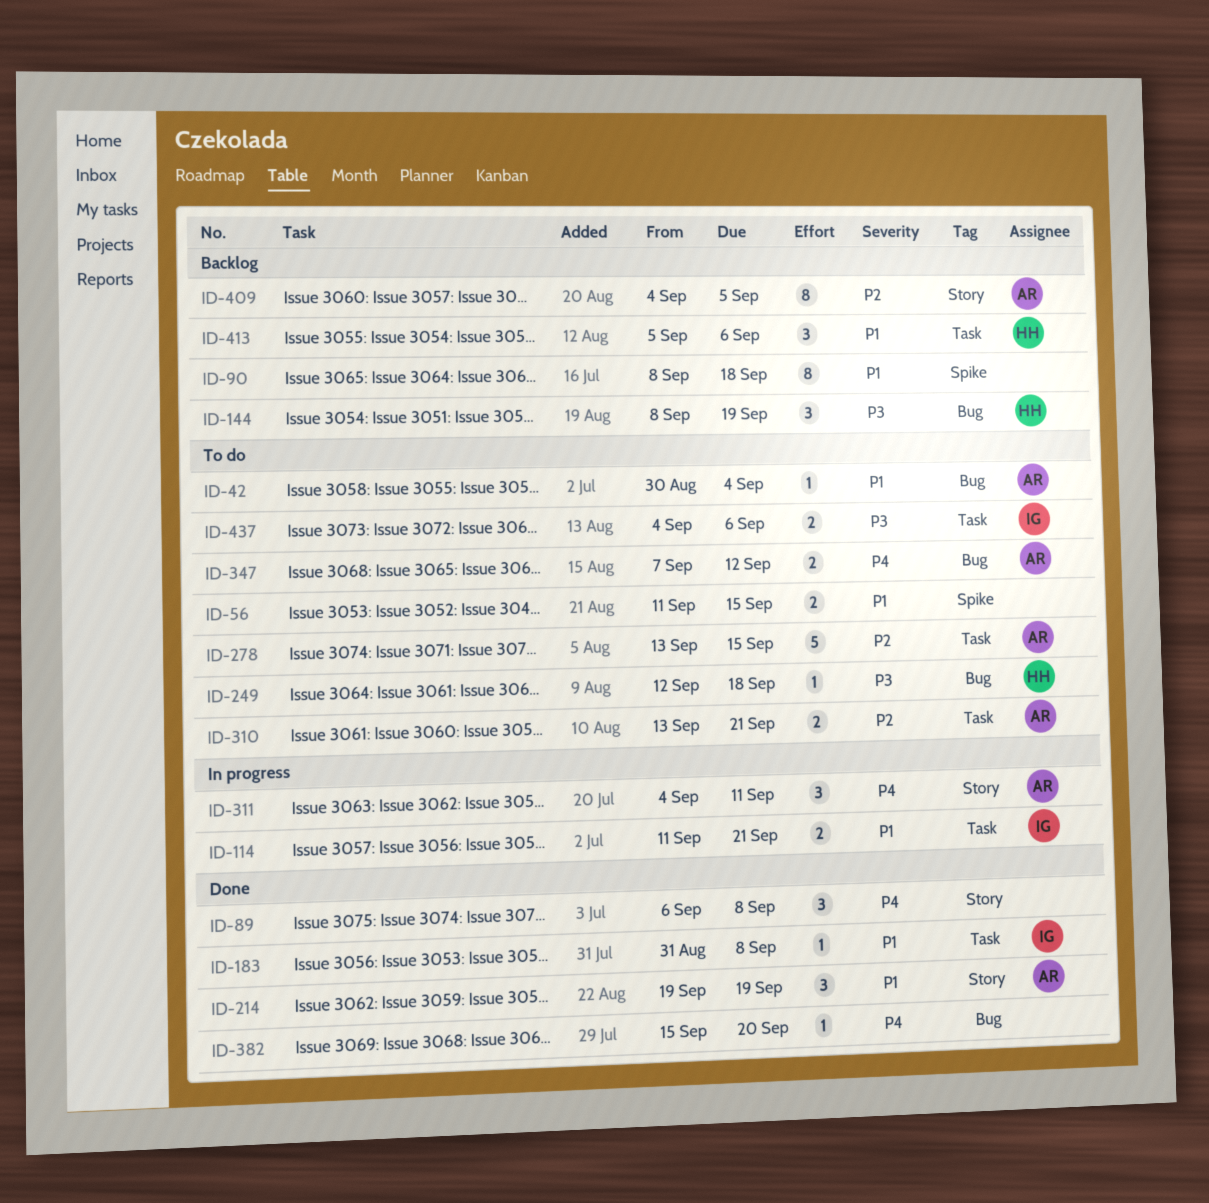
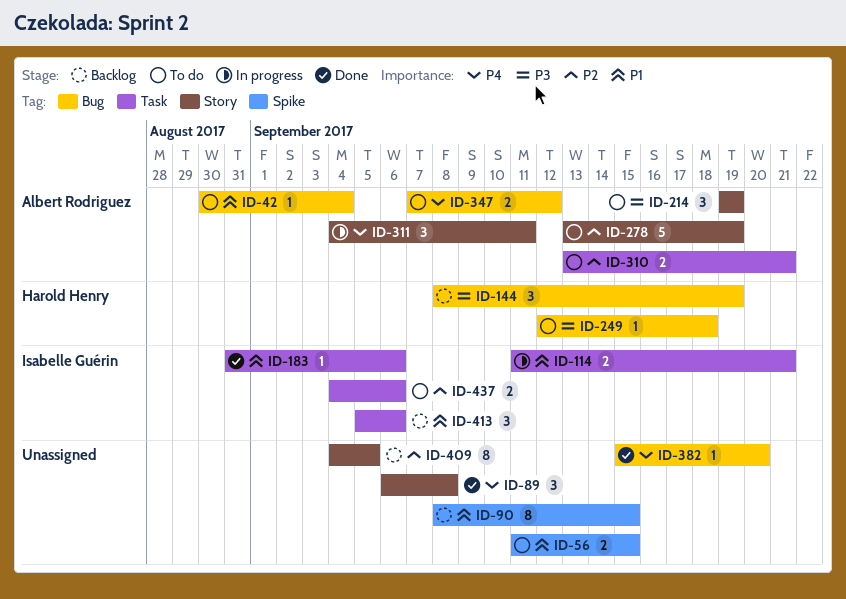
ID-90, due: Sep 18 -> Sep 15
ID-183, due: Sep 8 -> Sep 6
ID-214, status: Done -> To do
ID-214, priority: P1 -> P3
ID-278, label: Task -> Story
ID-278, due: Sep 15 -> Sep 19
ID-409, owner: Albert Rodriguez -> none
ID-413, owner: Harold Henry -> Isabelle Guérin
ID-437, priority: P3 -> P2

